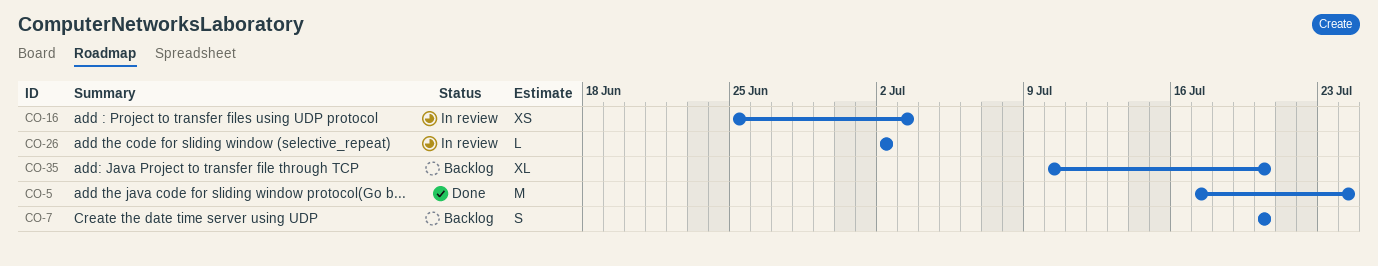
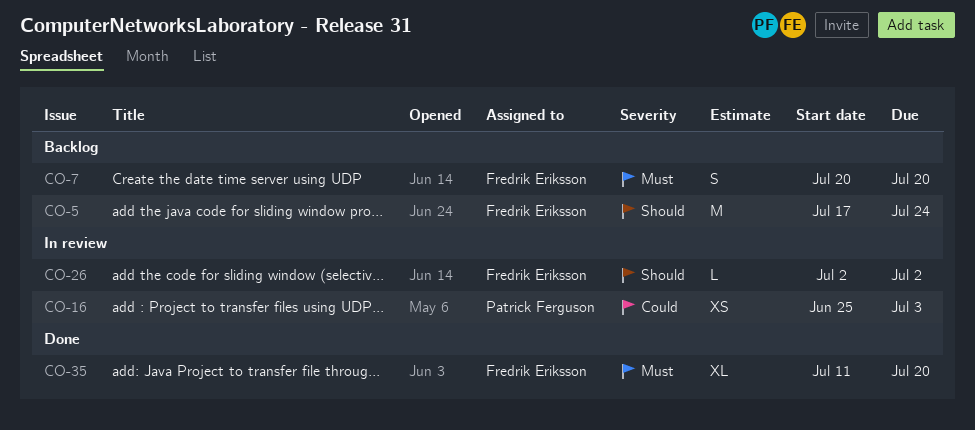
CO-5, status: Done -> Backlog
CO-35, status: Backlog -> Done
CO-35, start: Jul 10 -> Jul 11

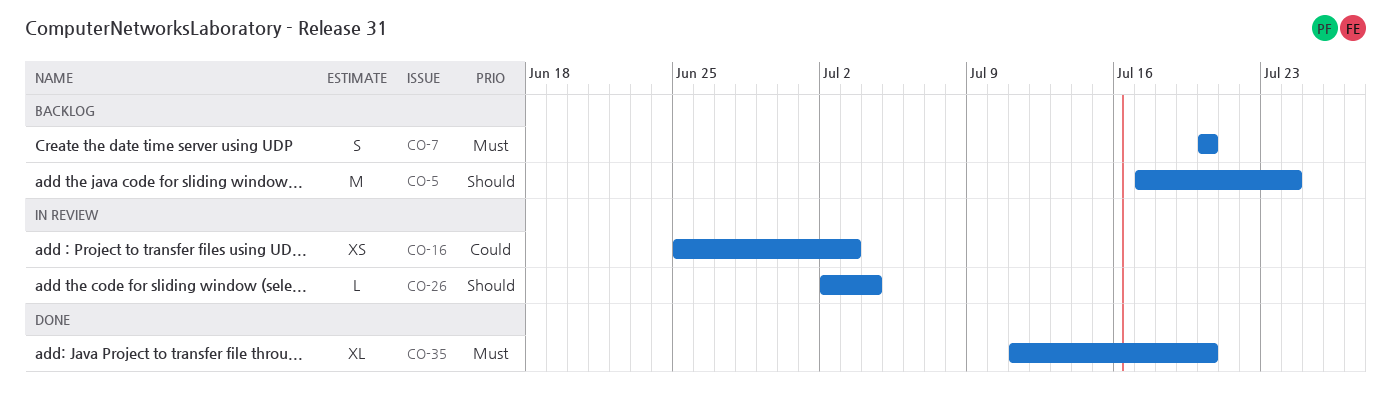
CO-26, due: Jul 2 -> Jul 4

